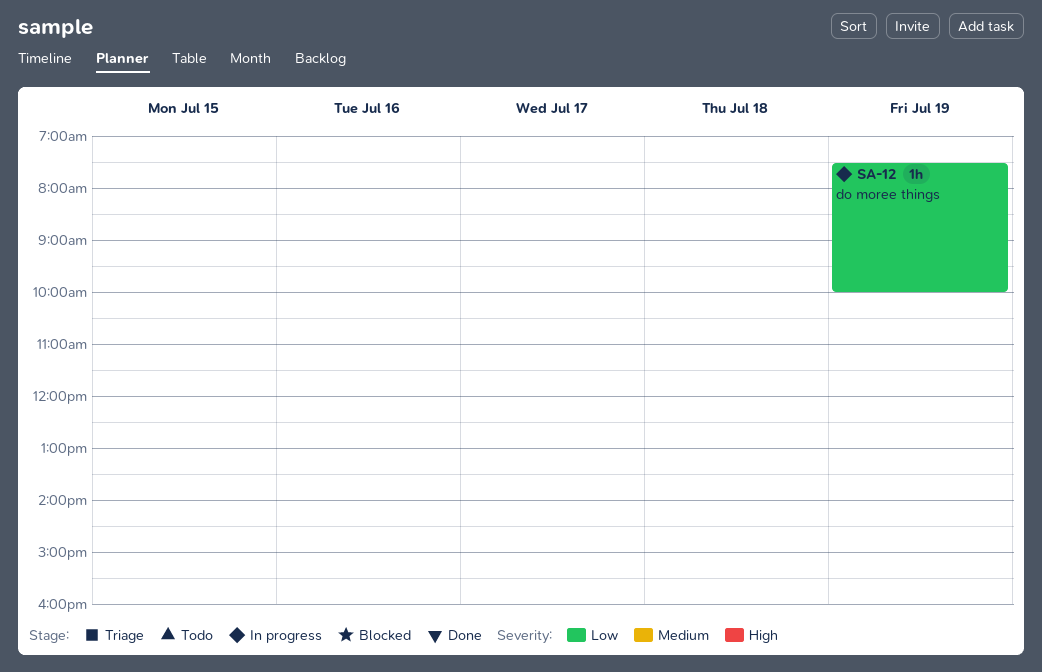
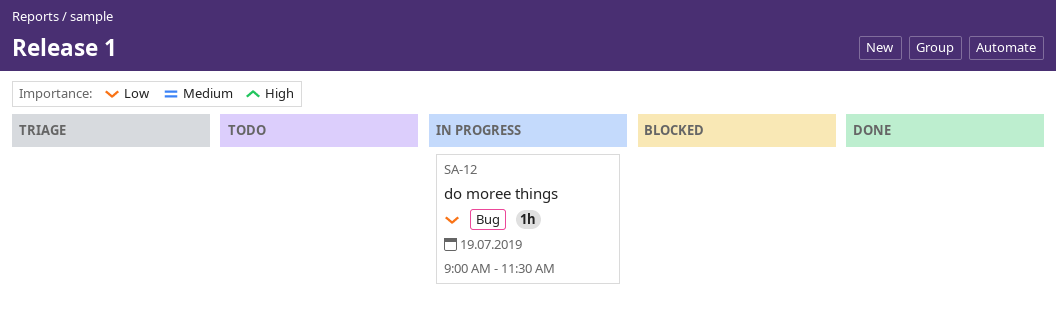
SA-12, begins: 07:30 -> 09:00
SA-12, ends: 10:00 -> 11:30

